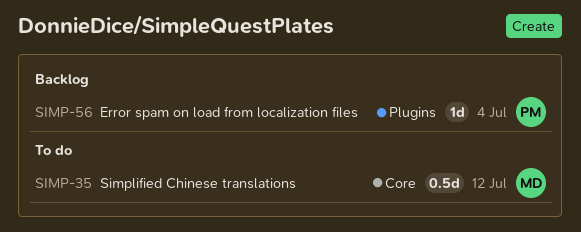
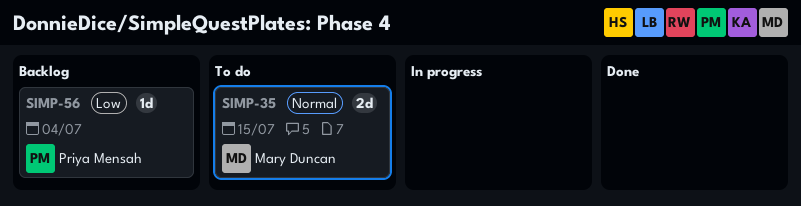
SIMP-35, estimate: 0.5d -> 2d
SIMP-35, due: Jul 12 -> Jul 15

